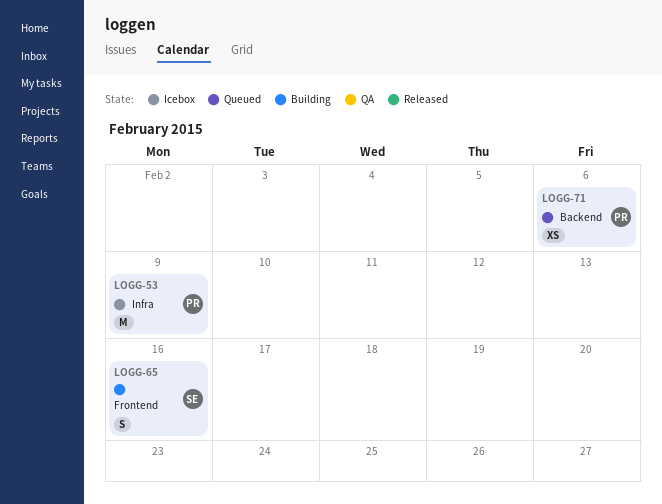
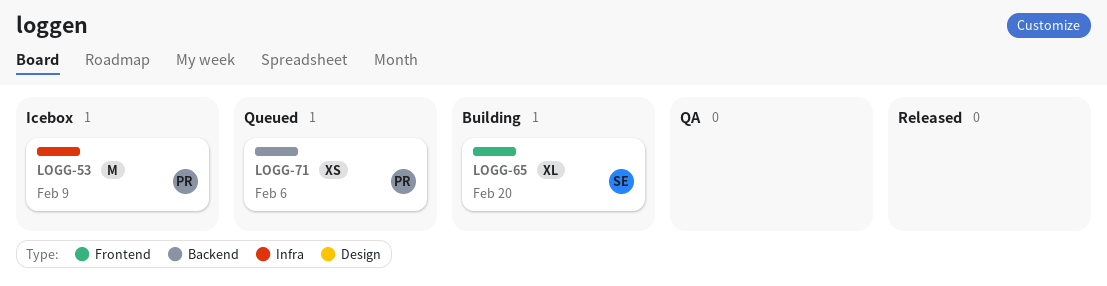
LOGG-65, estimate: S -> XL
LOGG-65, due: Feb 16 -> Feb 20

